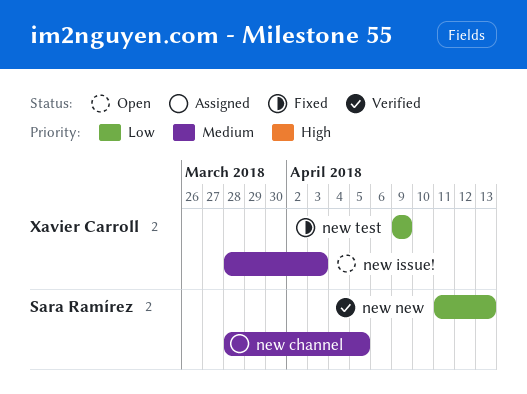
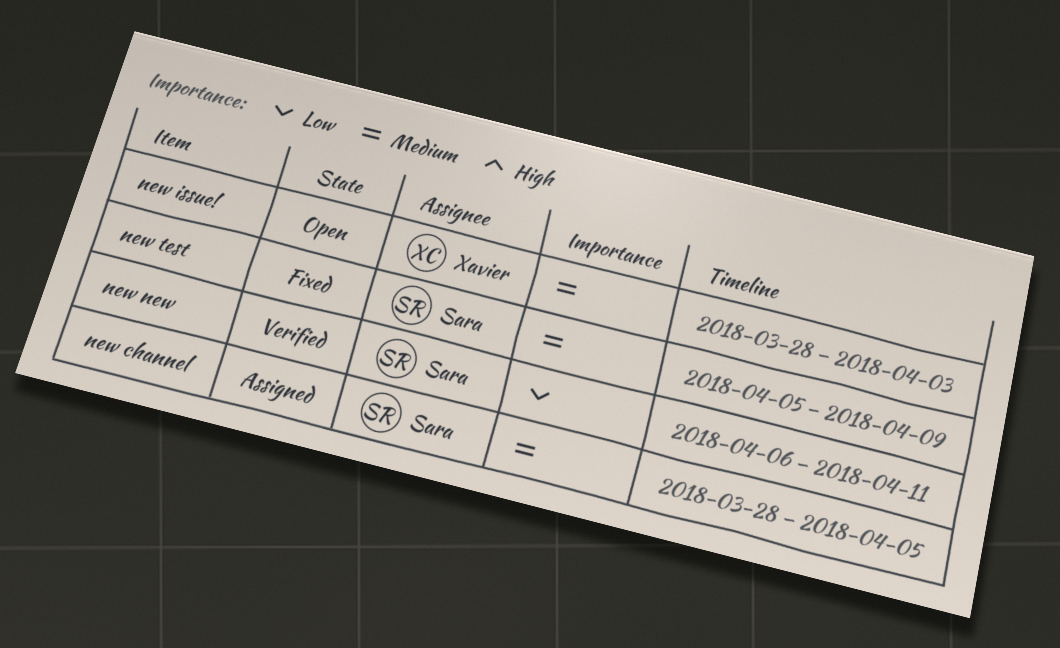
new new, start: Apr 11 -> Apr 6
new new, due: Apr 13 -> Apr 11
new test, owner: Xavier Carroll -> Sara Ramírez
new test, priority: Low -> Medium
new test, start: Apr 9 -> Apr 5

